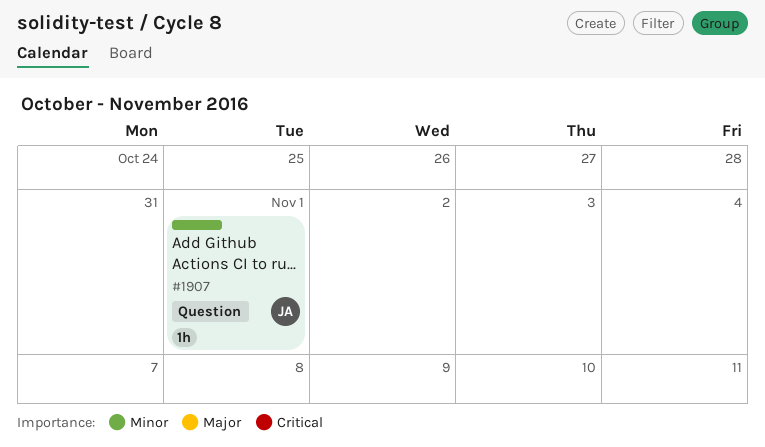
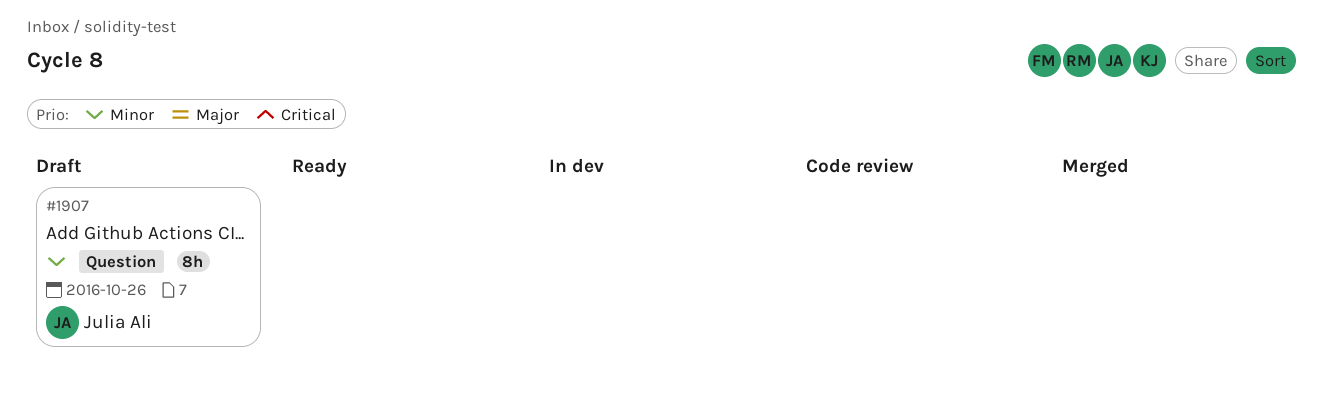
#1907, estimate: 1h -> 8h
#1907, due: Nov 1 -> Oct 26

